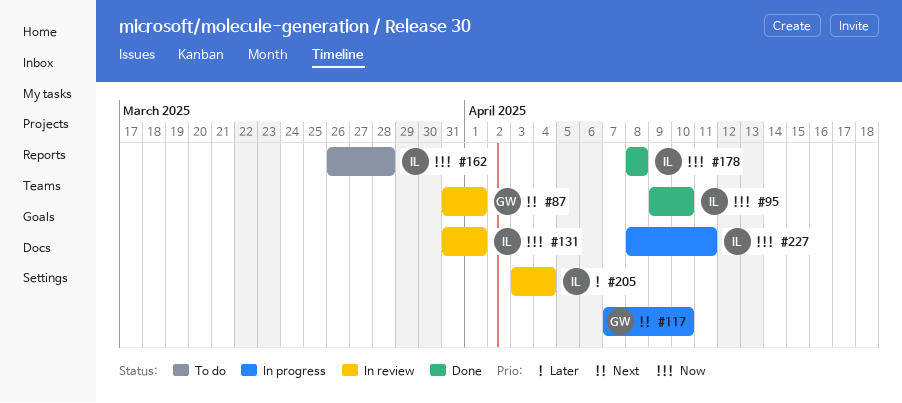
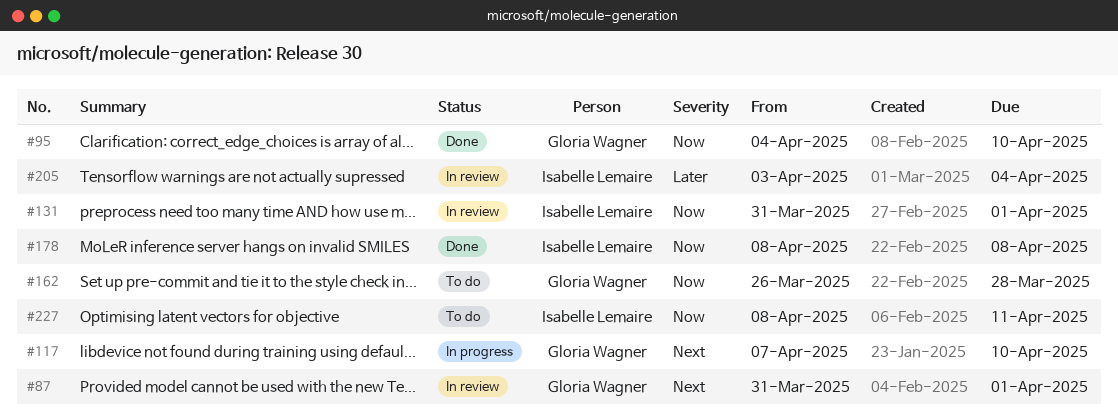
#95, owner: Isabelle Lemaire -> Gloria Wagner
#95, start: Apr 9 -> Apr 4
#162, owner: Isabelle Lemaire -> Gloria Wagner
#227, status: In progress -> To do

